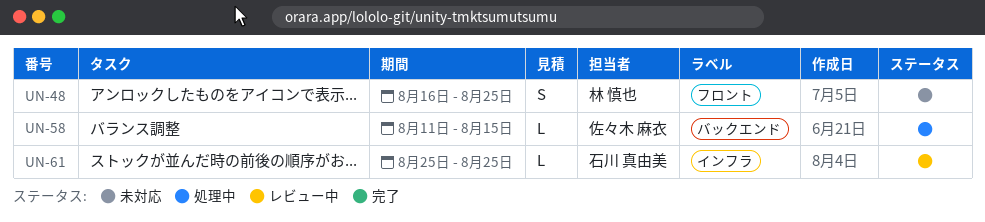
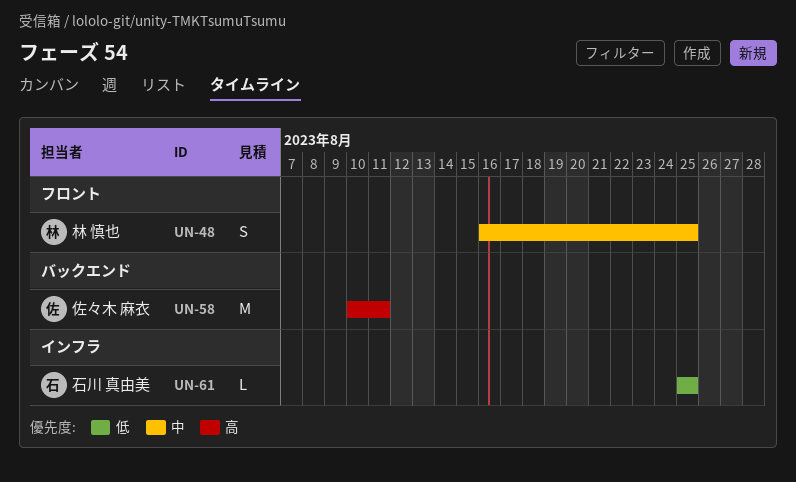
UN-58, estimate: L -> M
UN-58, start: Aug 11 -> Aug 10
UN-58, due: Aug 15 -> Aug 11

